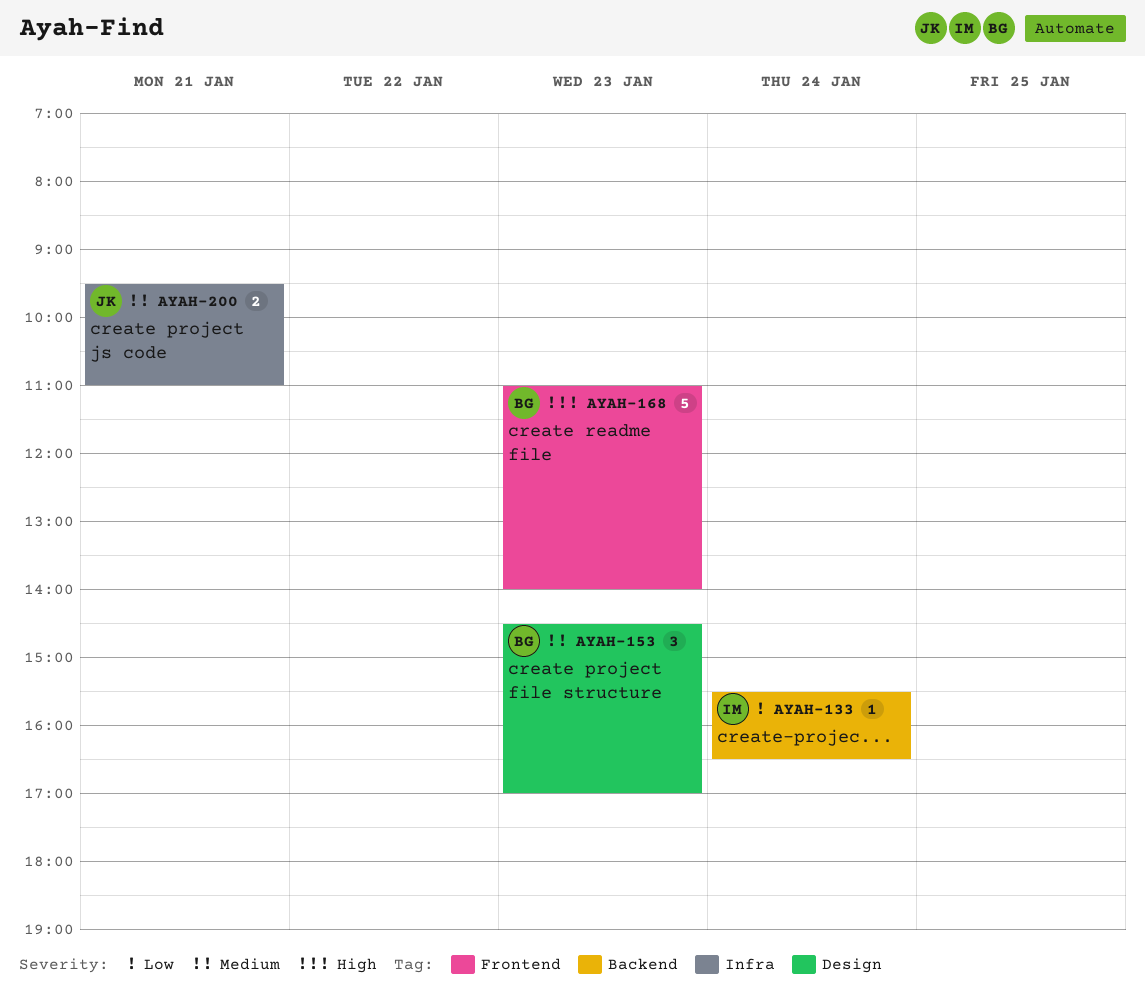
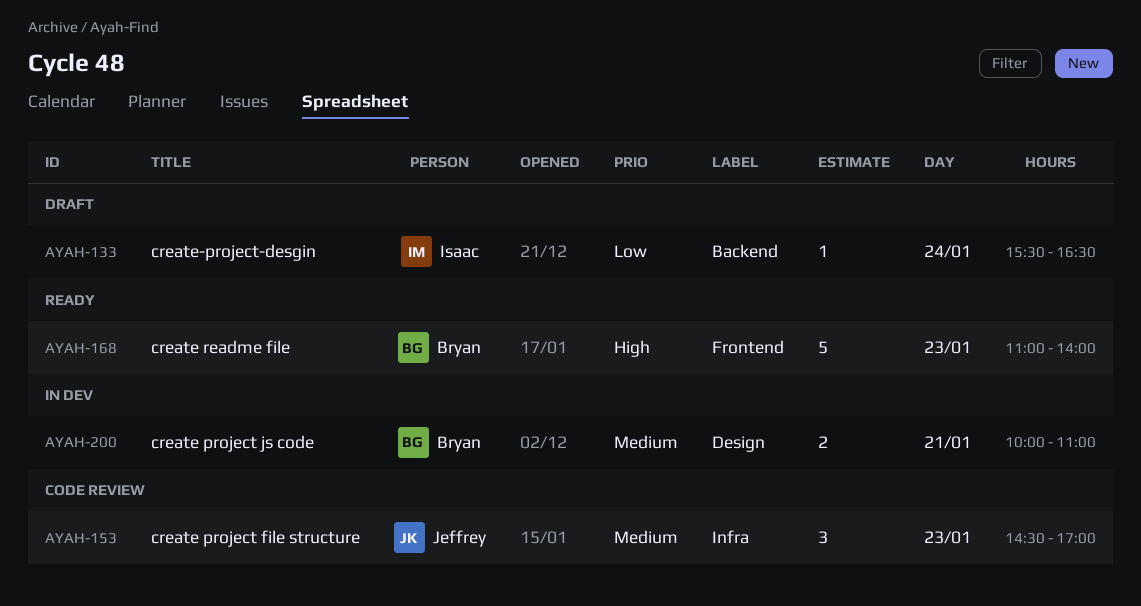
AYAH-153, owner: Bryan -> Jeffrey
AYAH-153, label: Design -> Infra
AYAH-200, owner: Jeffrey -> Bryan
AYAH-200, label: Infra -> Design
AYAH-200, begins: 09:30 -> 10:00

